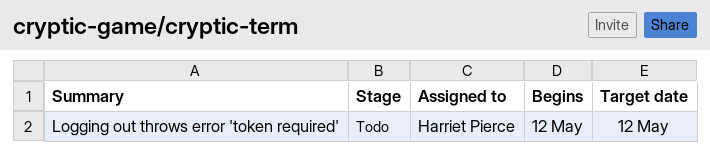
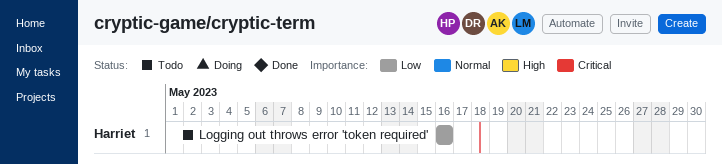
Logging out throws error 'token required', start: May 12 -> May 16
Logging out throws error 'token required', due: May 12 -> May 16

